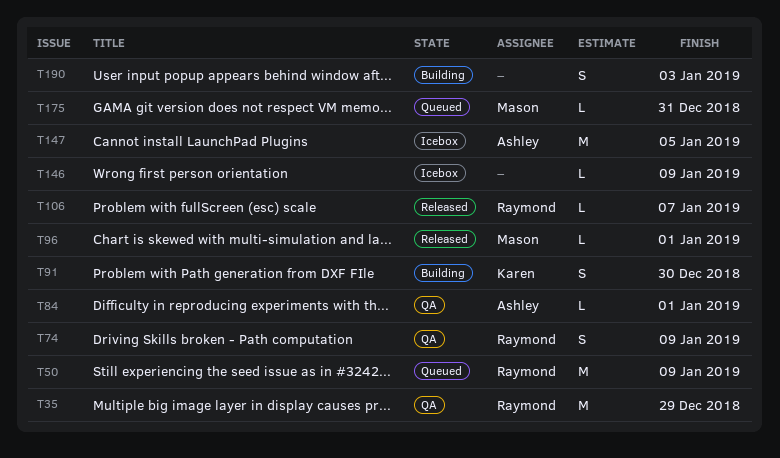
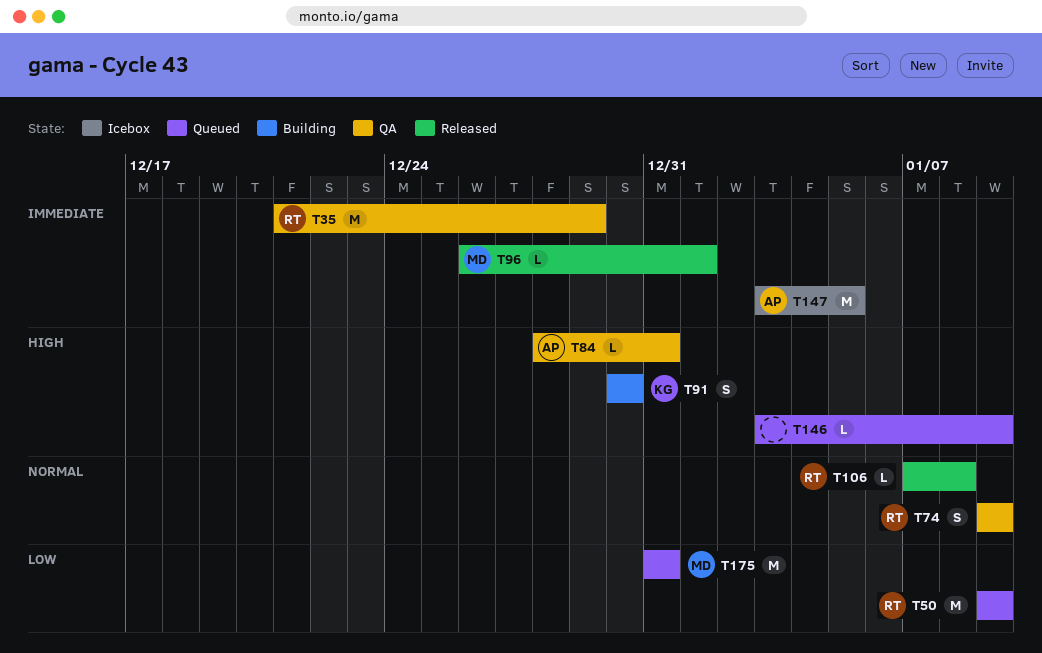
T84, due: Jan 1 -> Dec 31
T106, due: Jan 7 -> Jan 8
T146, status: Icebox -> Queued
T175, estimate: L -> M
T190: present -> none

